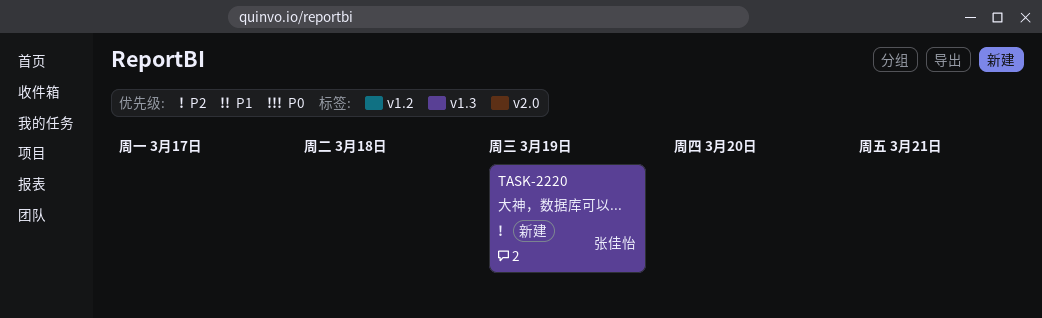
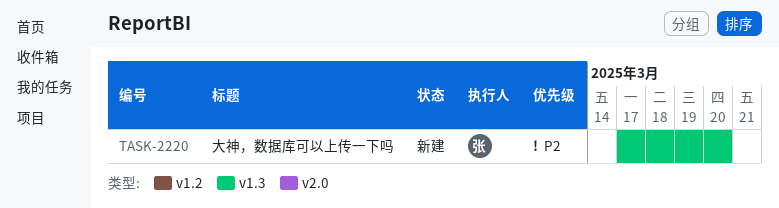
TASK-2220, due: Mar 19 -> Mar 20

